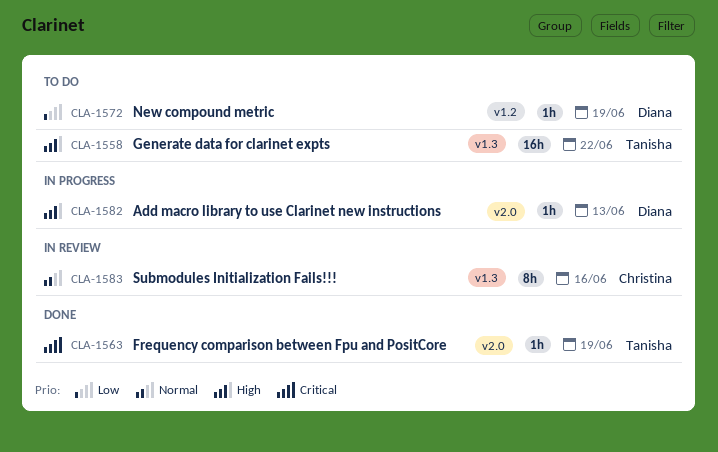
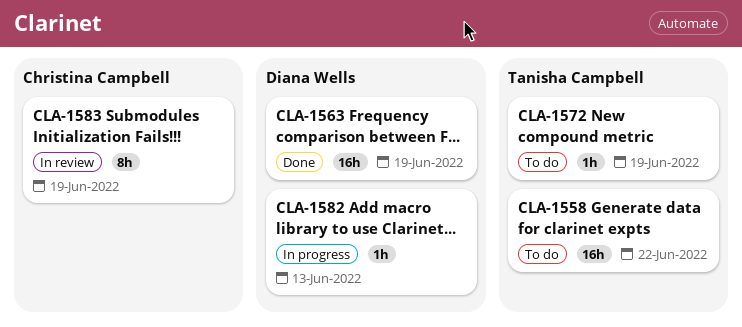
CLA-1563, owner: Tanisha Campbell -> Diana Wells
CLA-1563, estimate: 1h -> 16h
CLA-1572, owner: Diana Wells -> Tanisha Campbell
CLA-1583, due: Jun 16 -> Jun 19

